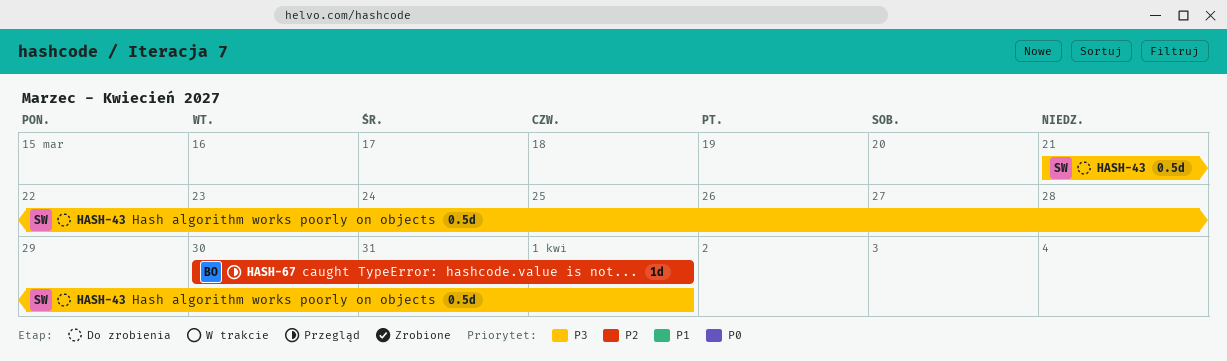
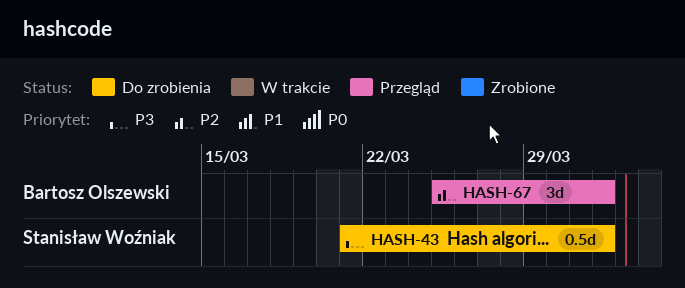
HASH-67, estimate: 1d -> 3d
HASH-67, start: Mar 30 -> Mar 25

